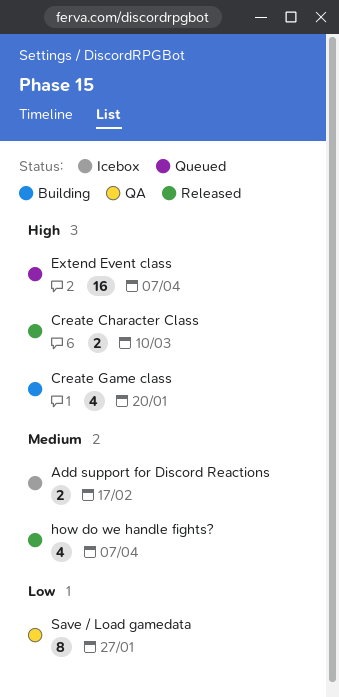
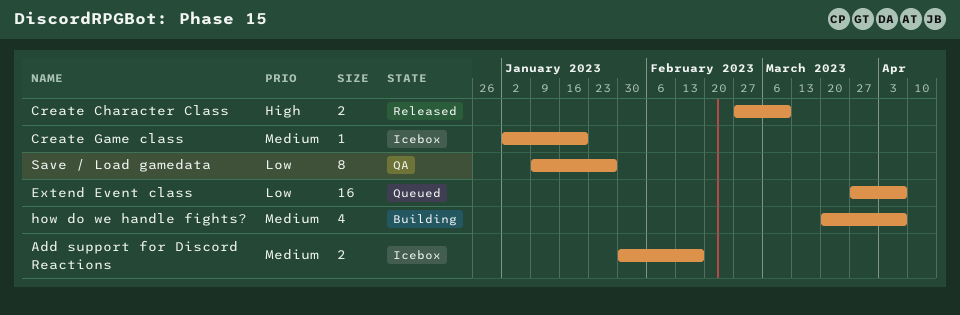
Create Game class, status: Building -> Icebox
Create Game class, priority: High -> Medium
Create Game class, estimate: 4 -> 1
Extend Event class, priority: High -> Low
how do we handle fights?, status: Released -> Building

